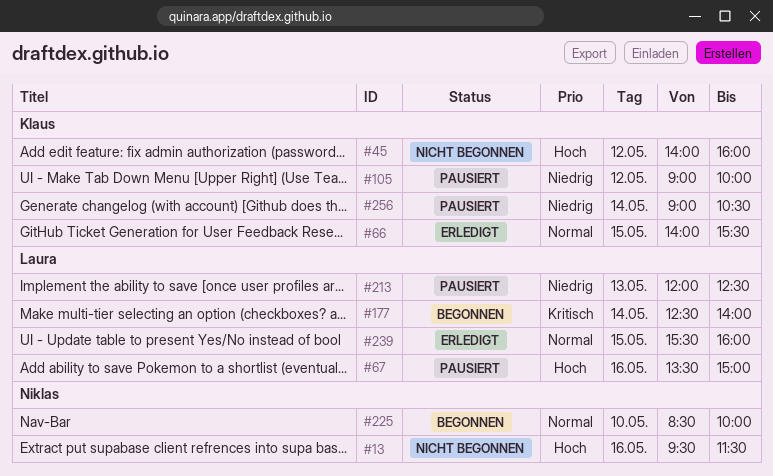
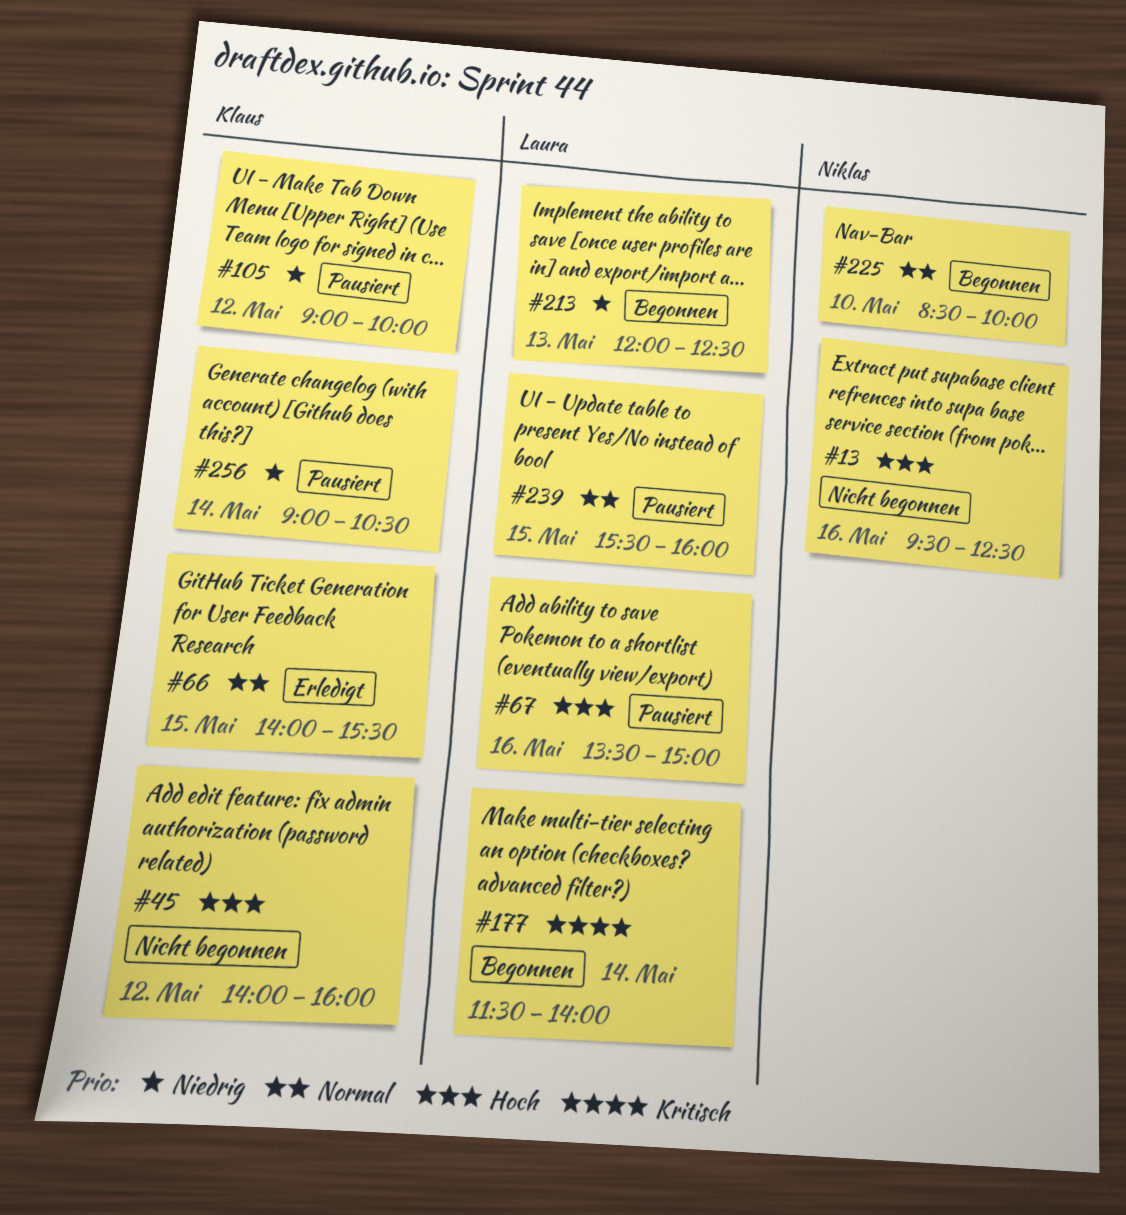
#13, ends: 11:30 -> 12:30
#177, begins: 12:30 -> 11:30
#213, status: Pausiert -> Begonnen
#239, status: Erledigt -> Pausiert

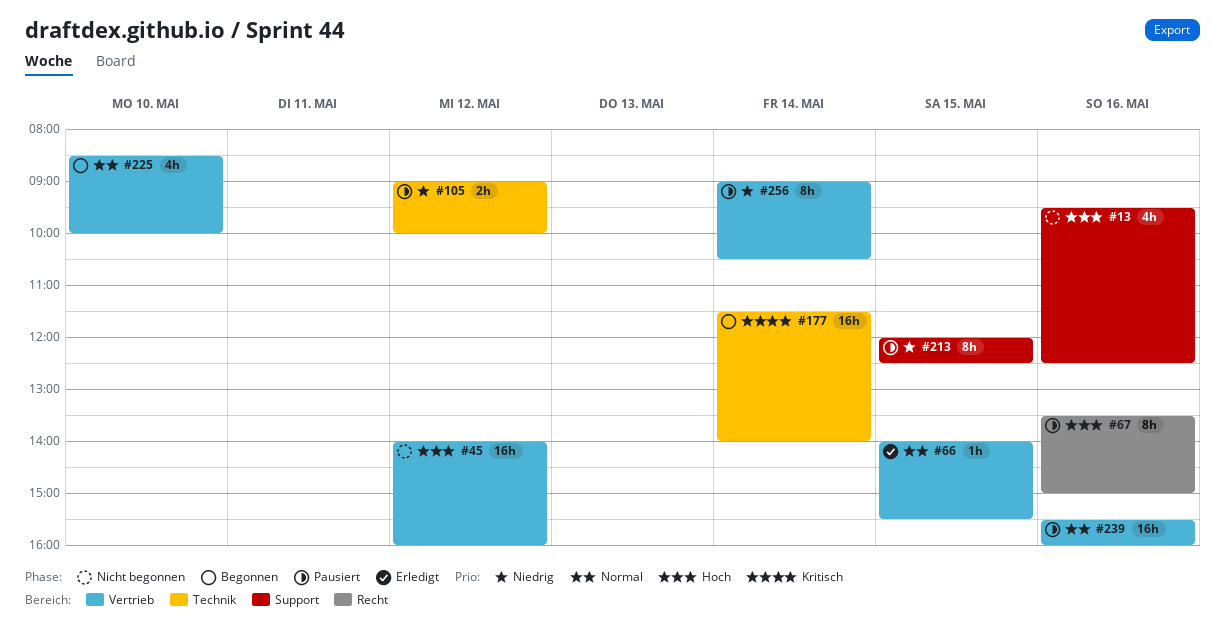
#213, status: Begonnen -> Pausiert
#213, day: May 13 -> May 15
#239, day: May 15 -> May 16

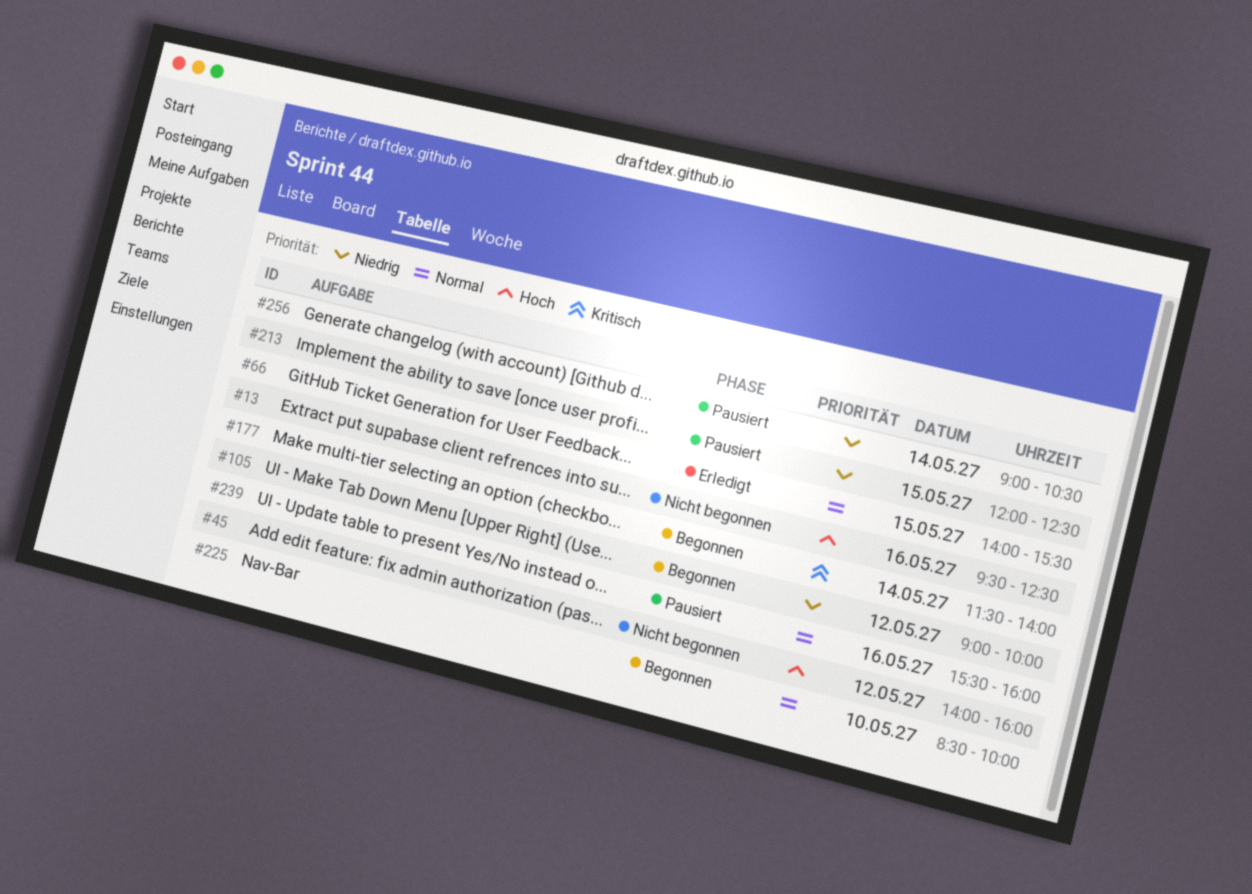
#67: present -> none
#105, status: Pausiert -> Begonnen

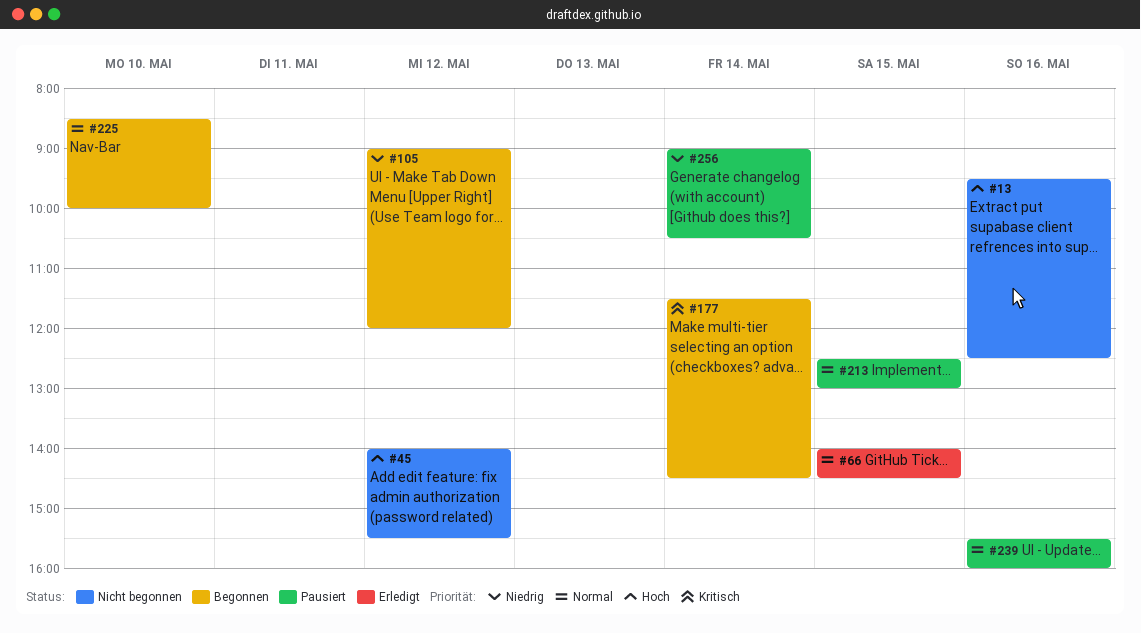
#45, ends: 16:00 -> 15:30
#66, ends: 15:30 -> 14:30
#105, ends: 10:00 -> 12:00
#177, ends: 14:00 -> 14:30
#213, priority: Niedrig -> Normal
#213, begins: 12:00 -> 12:30
#213, ends: 12:30 -> 13:00

